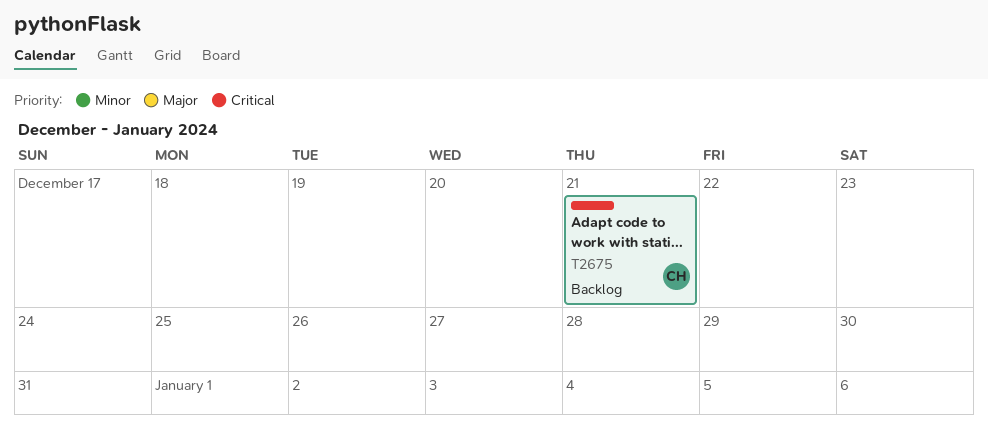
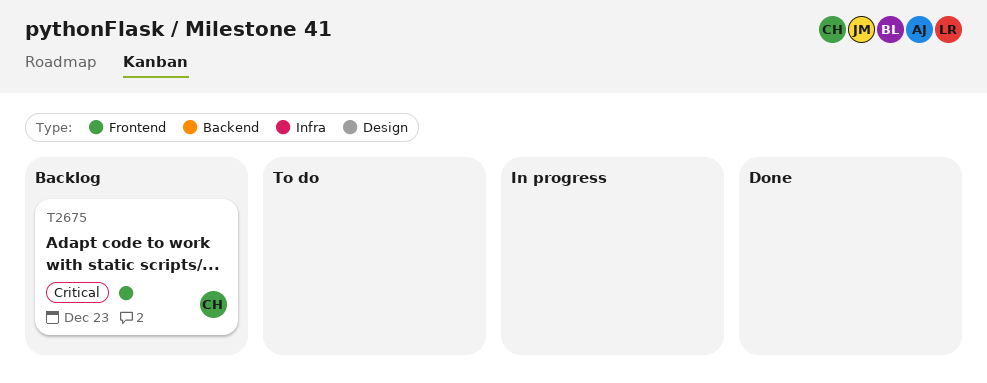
T2675, due: Dec 21 -> Dec 23

